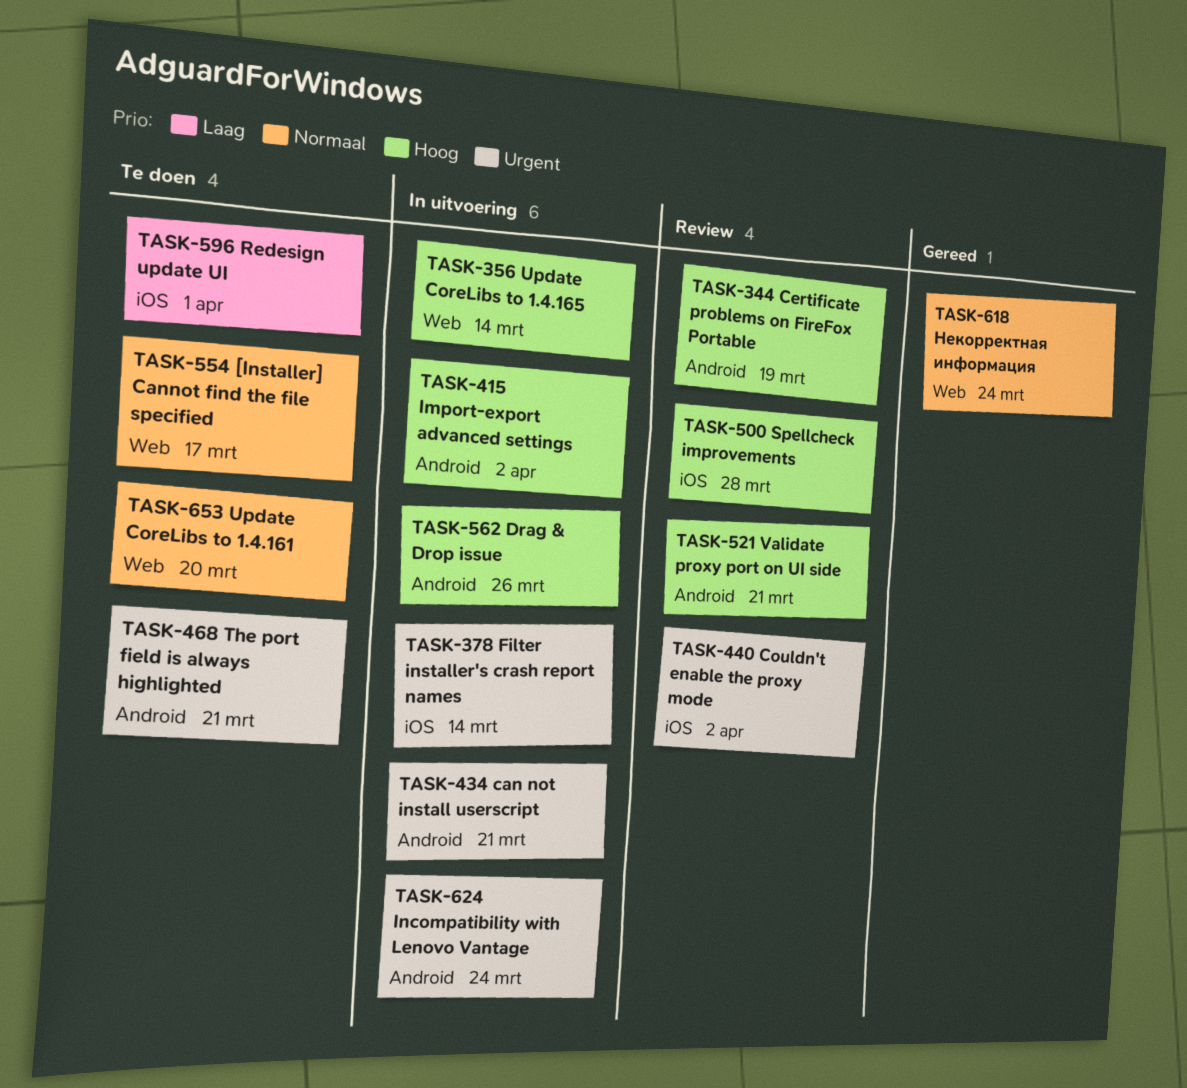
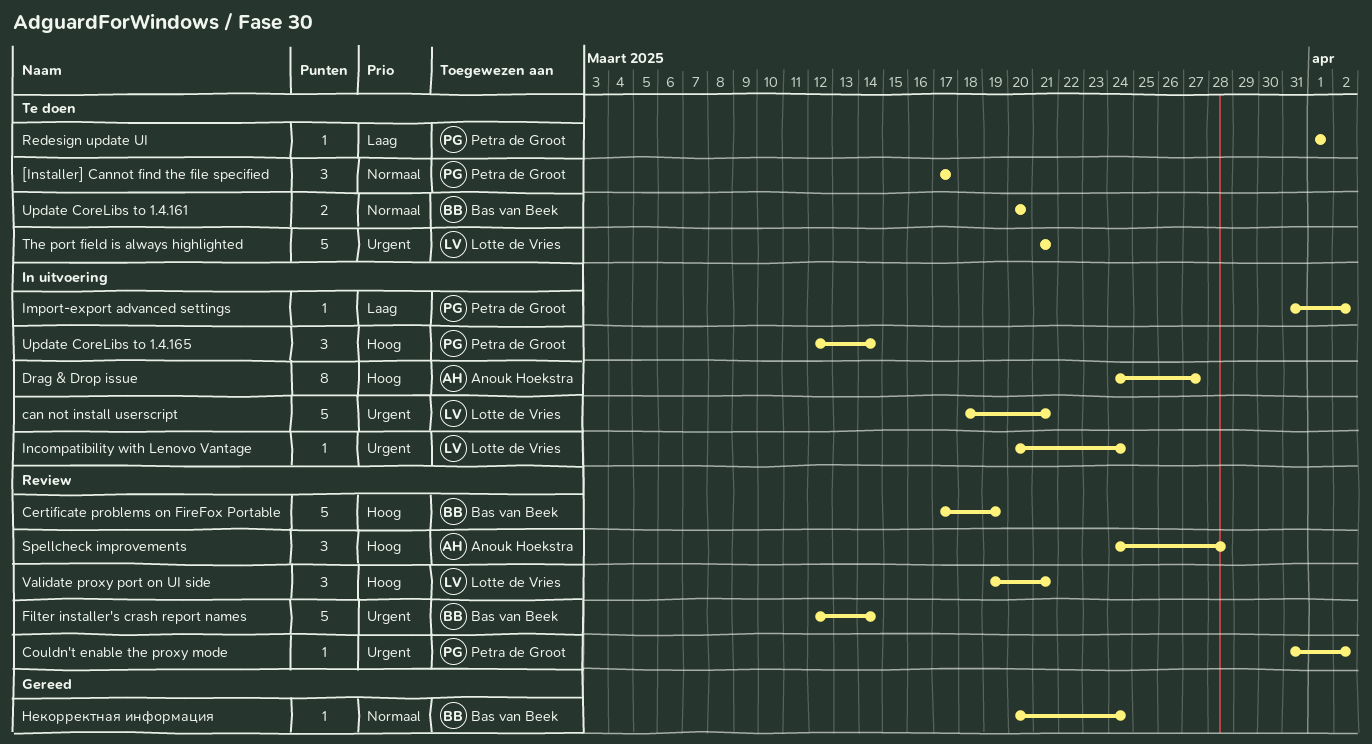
Drag & Drop issue, due: Mar 26 -> Mar 27
Filter installer's crash report names, status: In uitvoering -> Review
Import-export advanced settings, priority: Hoog -> Laag

